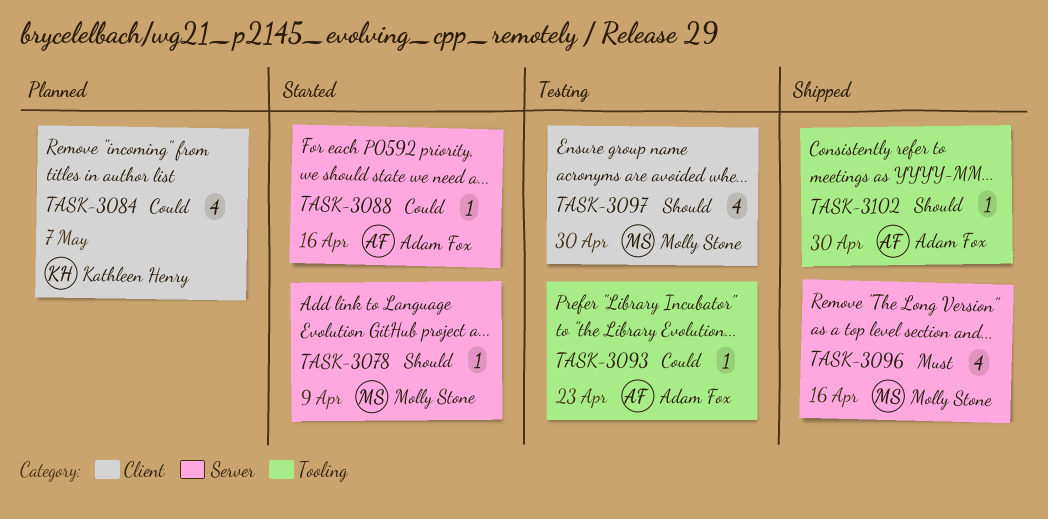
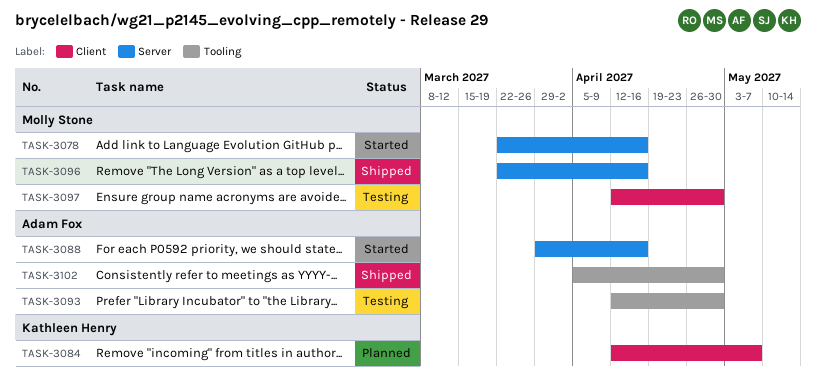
TASK-3078, due: Apr 9 -> Apr 16
TASK-3093, due: Apr 23 -> Apr 30

